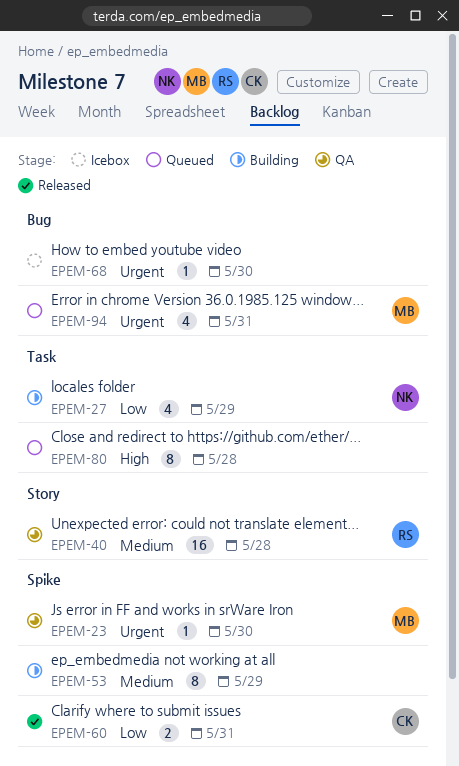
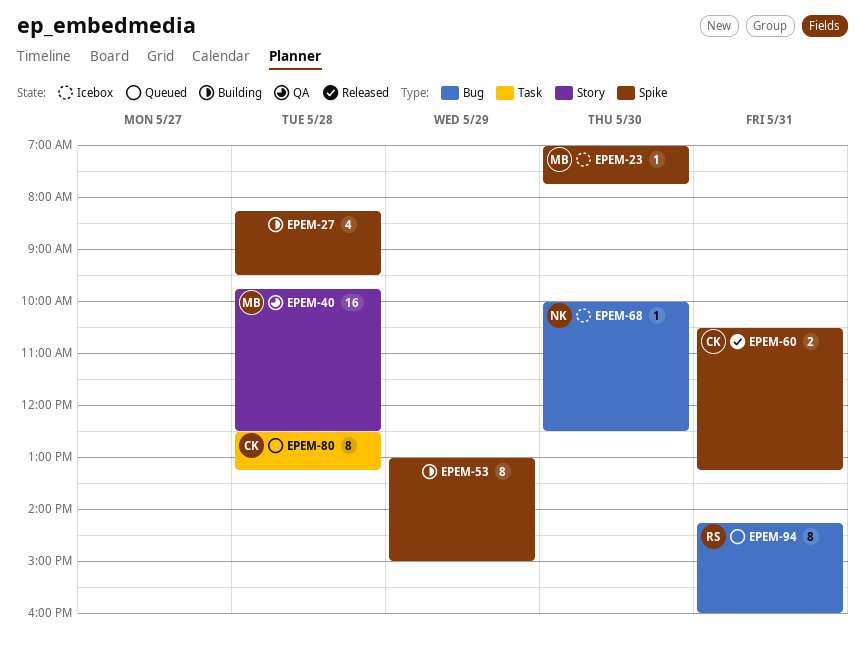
EPEM-23, status: QA -> Icebox
EPEM-27, owner: NK -> none
EPEM-27, label: Task -> Spike
EPEM-27, day: May 29 -> May 28
EPEM-40, owner: RS -> MB
EPEM-68, owner: none -> NK
EPEM-80, owner: none -> CK
EPEM-94, owner: MB -> RS
EPEM-94, estimate: 4 -> 8

